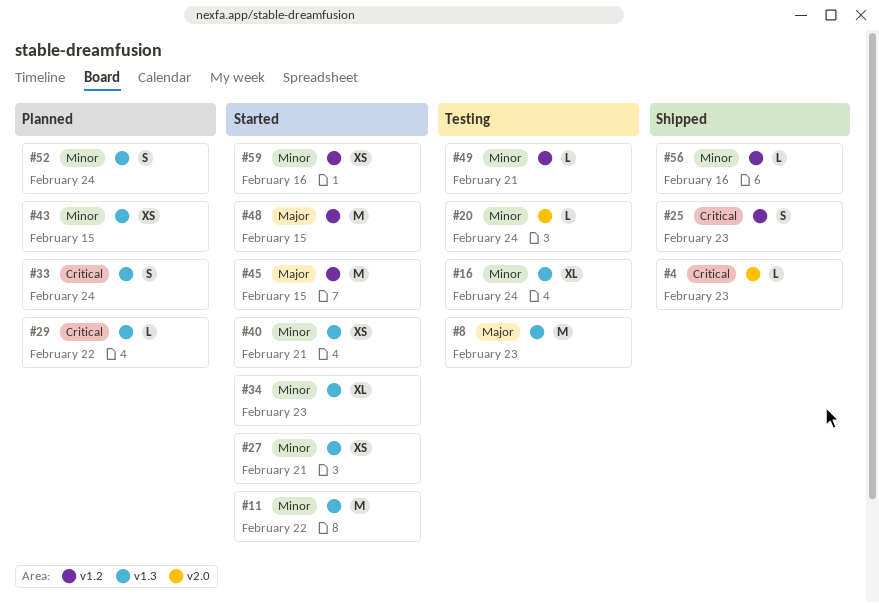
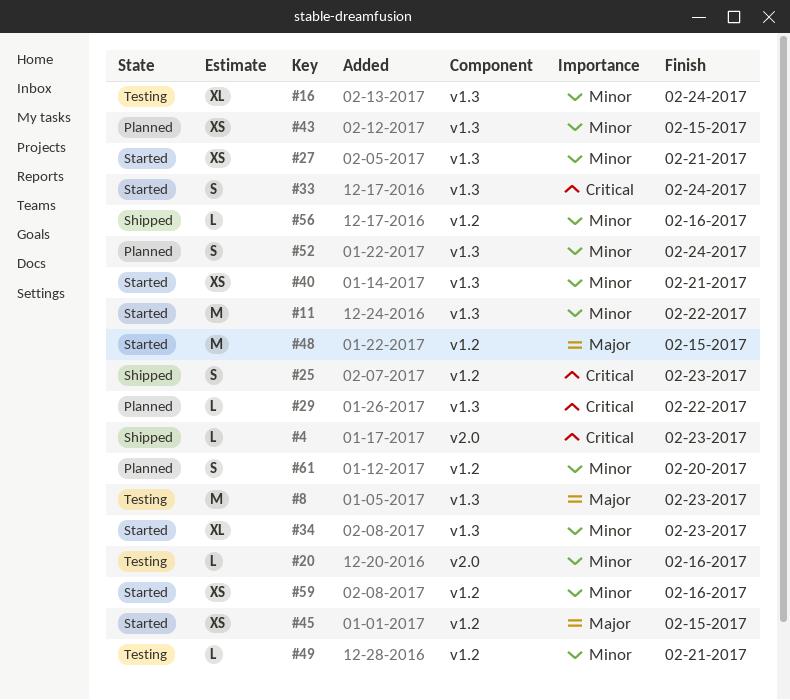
#20, due: Feb 24 -> Feb 16
#33, status: Planned -> Started
#45, estimate: M -> XS
#61: none -> present

